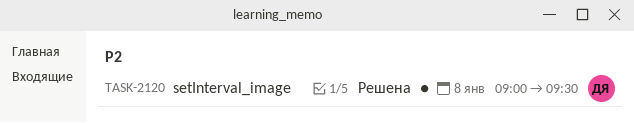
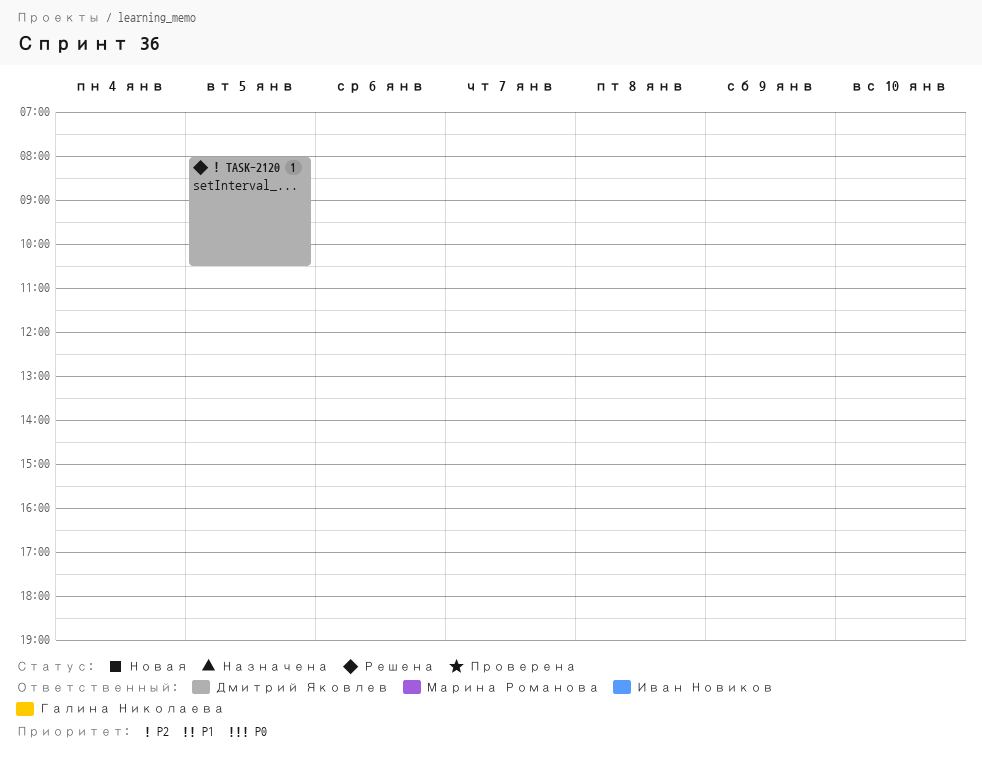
TASK-2120, day: Jan 8 -> Jan 5
TASK-2120, begins: 09:00 -> 08:00
TASK-2120, ends: 09:30 -> 10:30

